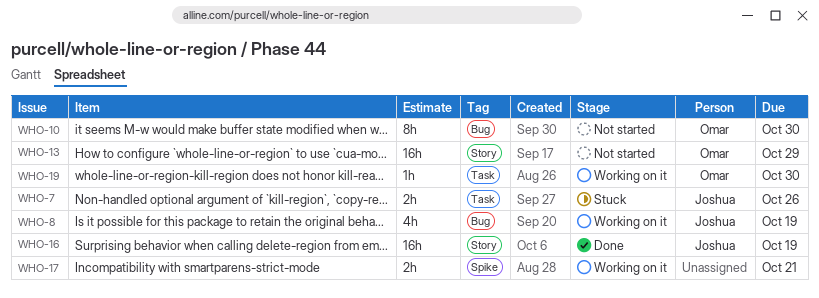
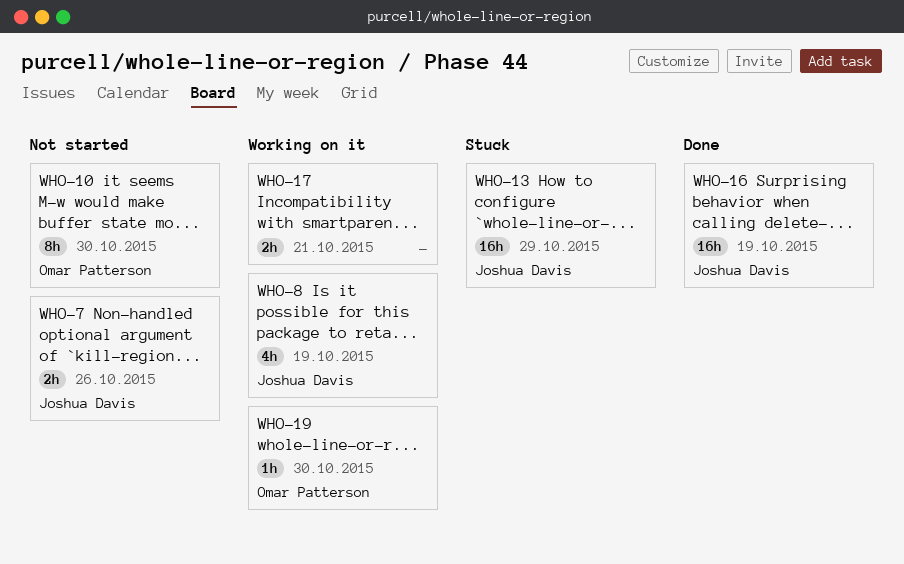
WHO-7, status: Stuck -> Not started
WHO-13, status: Not started -> Stuck
WHO-13, owner: Omar Patterson -> Joshua Davis

